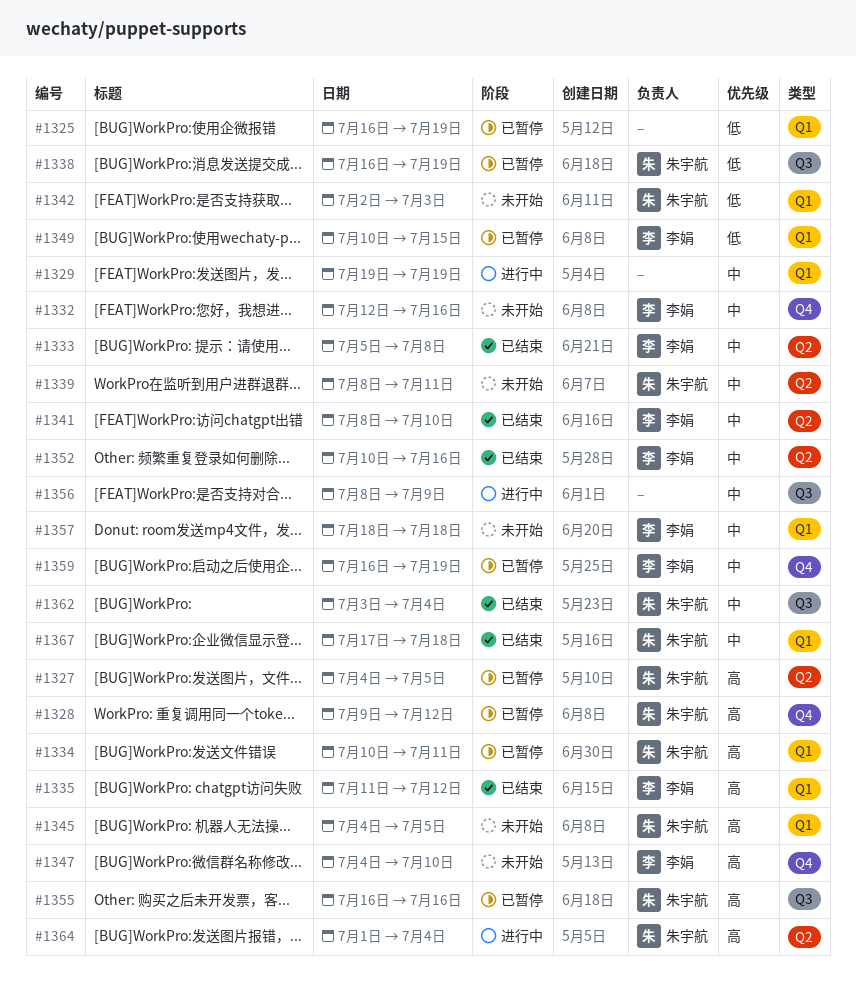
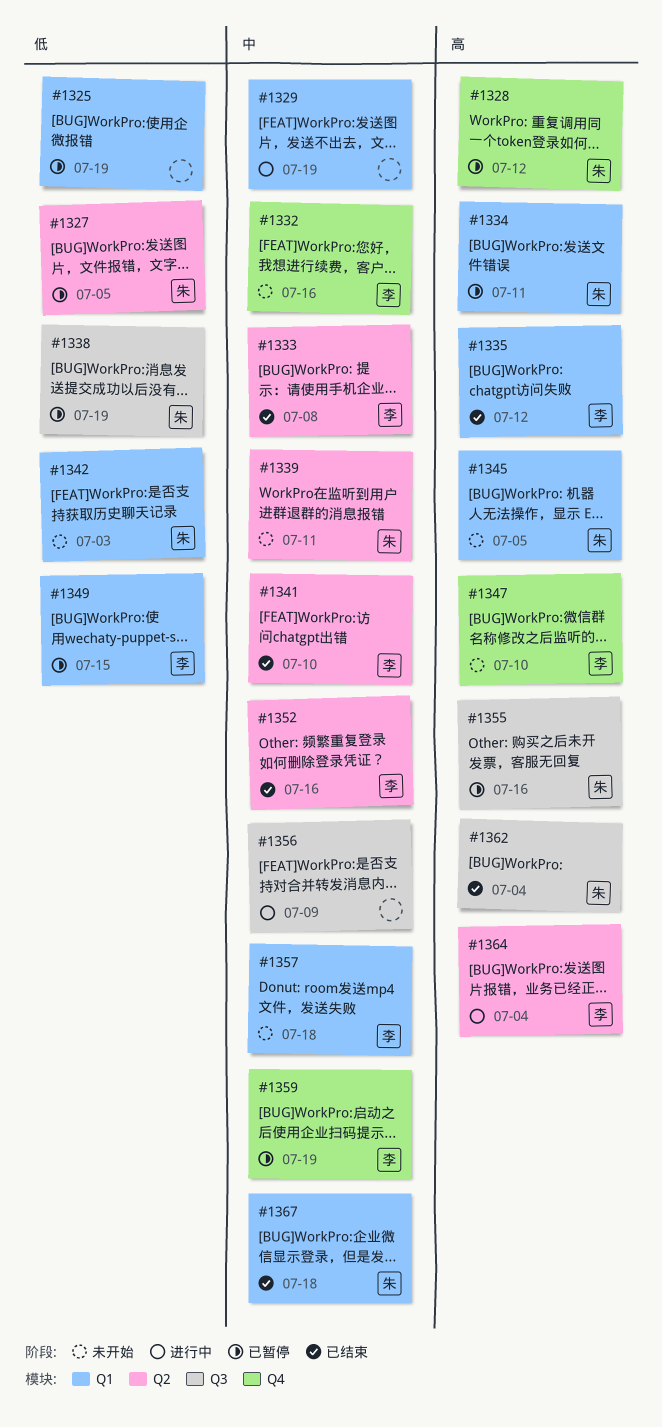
#1327, priority: 高 -> 低
#1362, priority: 中 -> 高
#1364, owner: 朱宇航 -> 李娟

